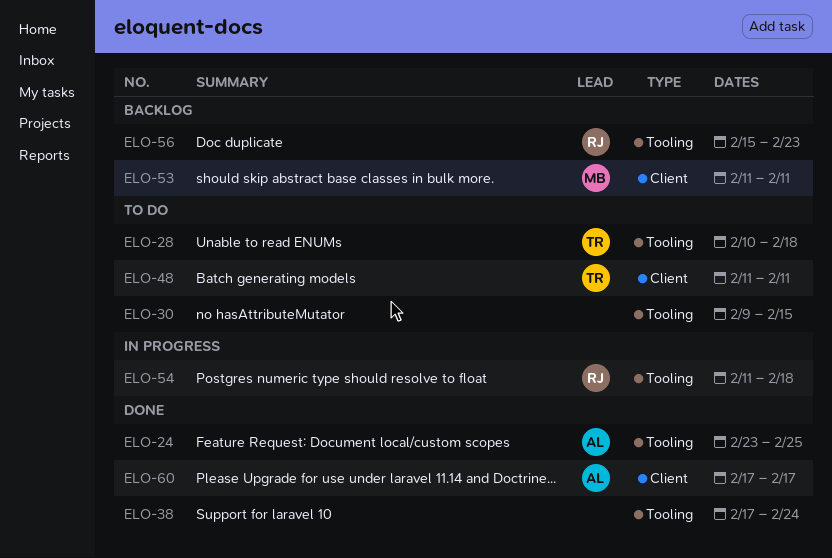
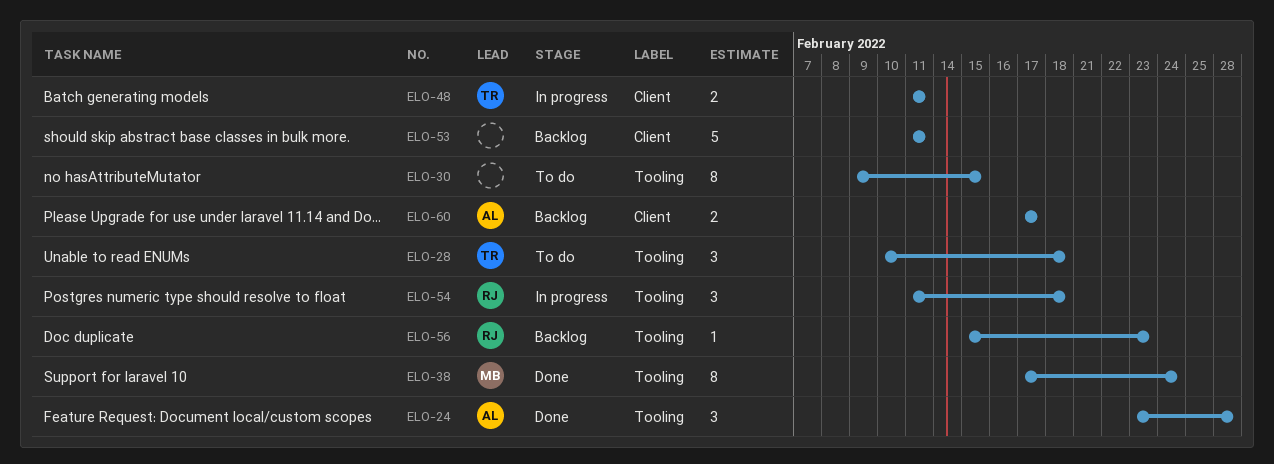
ELO-24, due: Feb 25 -> Feb 28
ELO-38, owner: none -> MB
ELO-48, status: To do -> In progress
ELO-53, owner: MB -> none
ELO-60, status: Done -> Backlog

